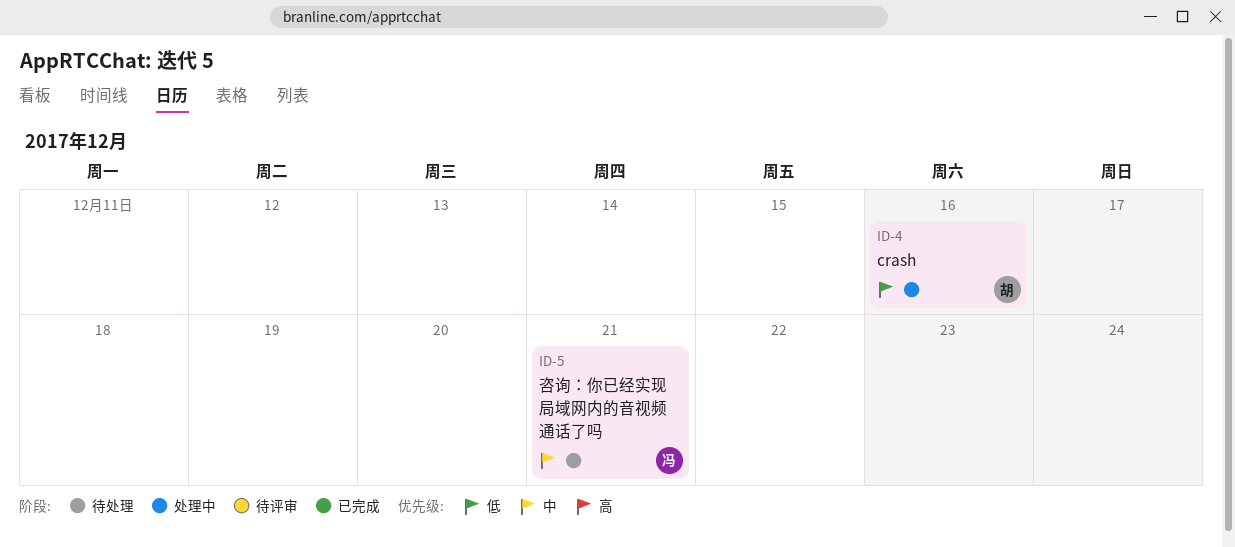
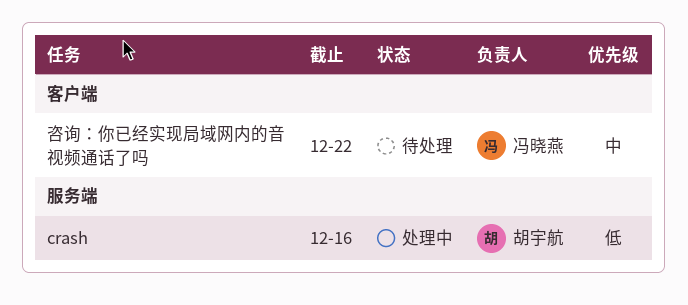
咨询：你已经实现局域网内的音视频通话了吗, due: Dec 21 -> Dec 22

